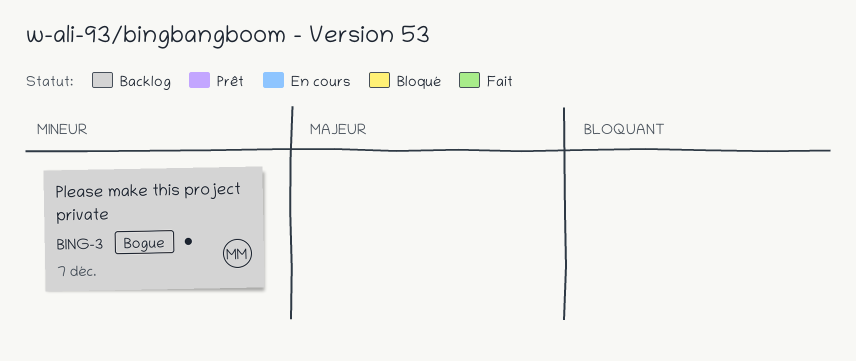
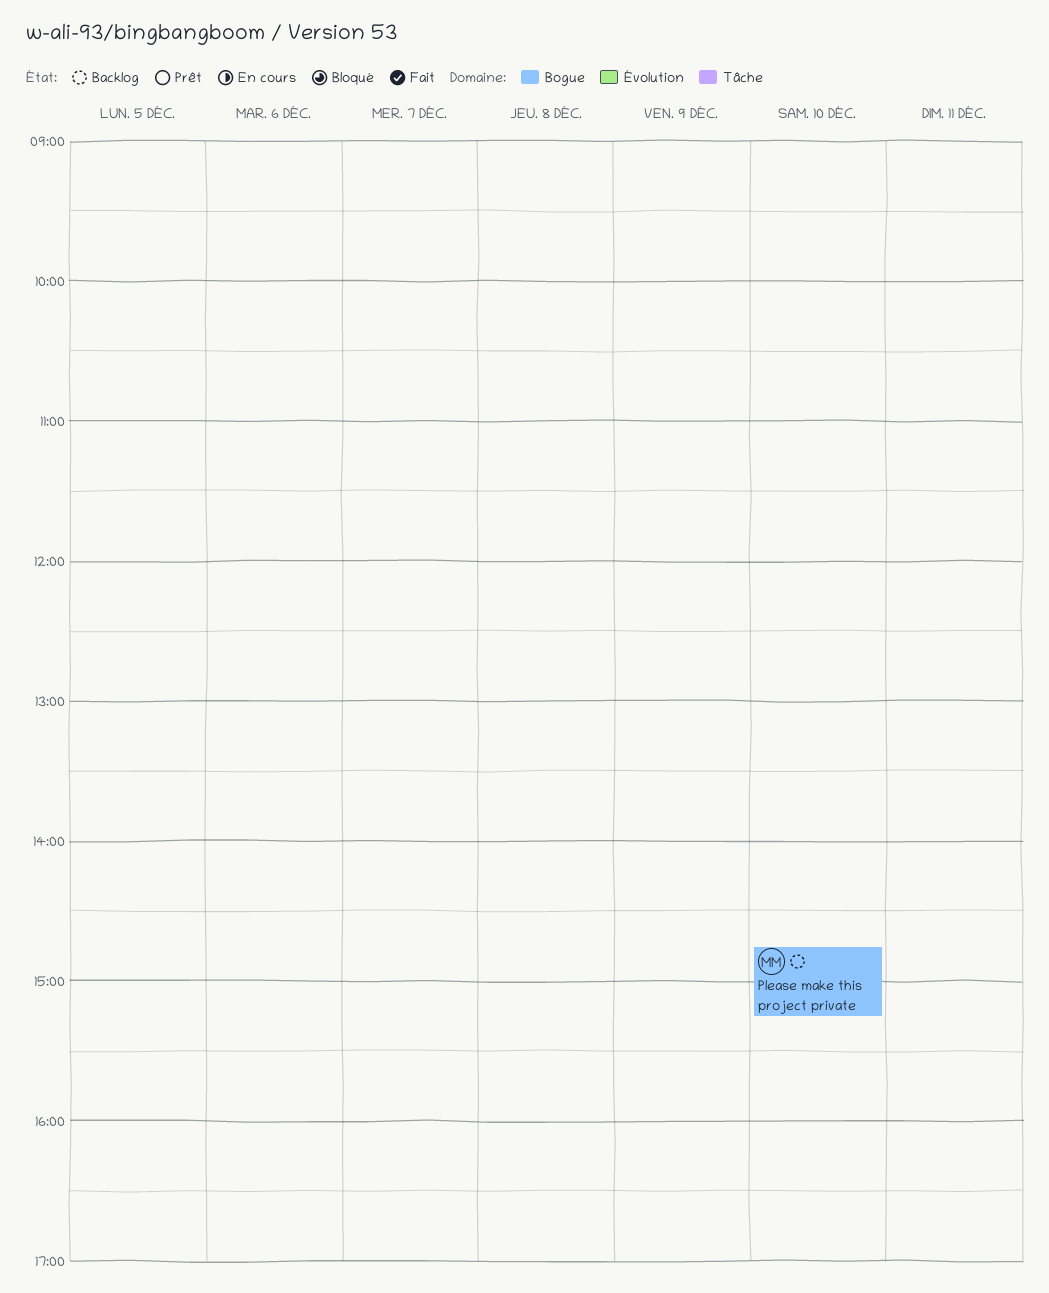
Please make this project private, day: Dec 7 -> Dec 10

